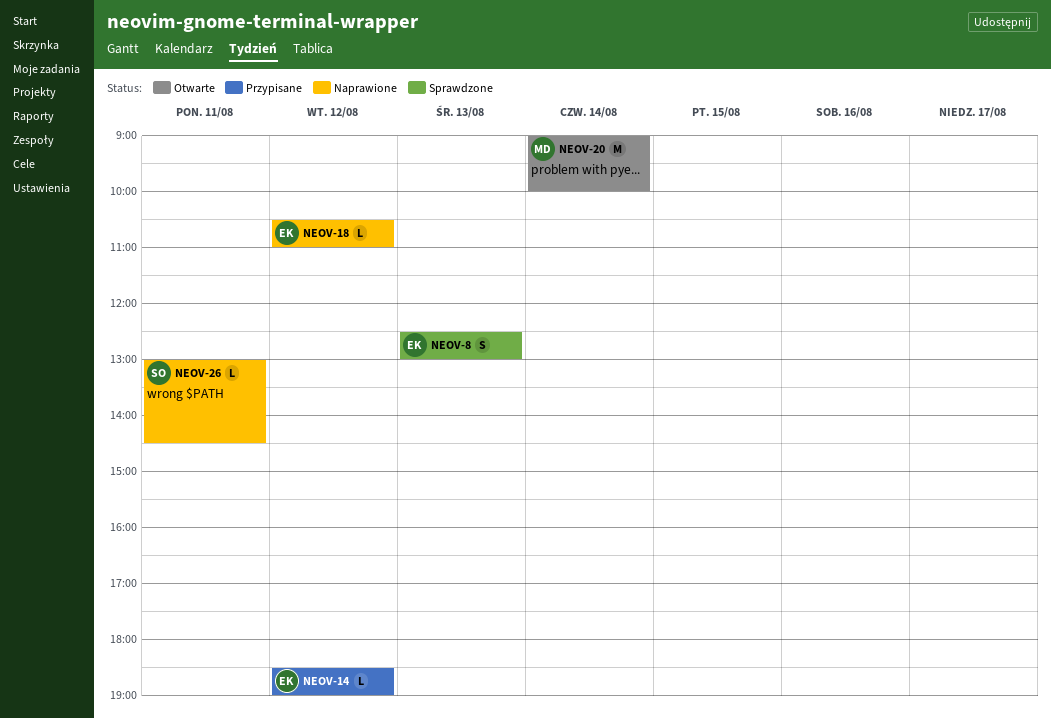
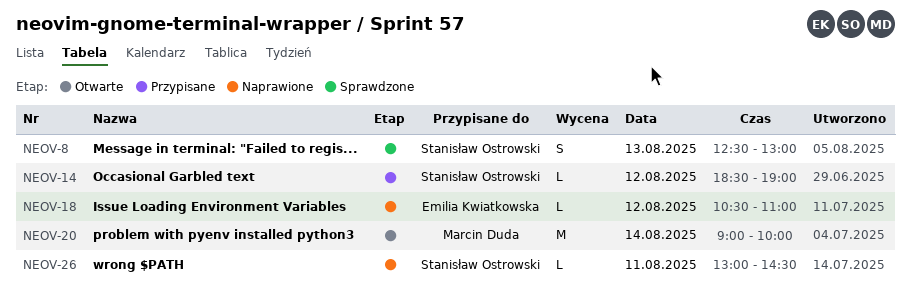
NEOV-8, owner: Emilia Kwiatkowska -> Stanisław Ostrowski
NEOV-14, owner: Emilia Kwiatkowska -> Stanisław Ostrowski

